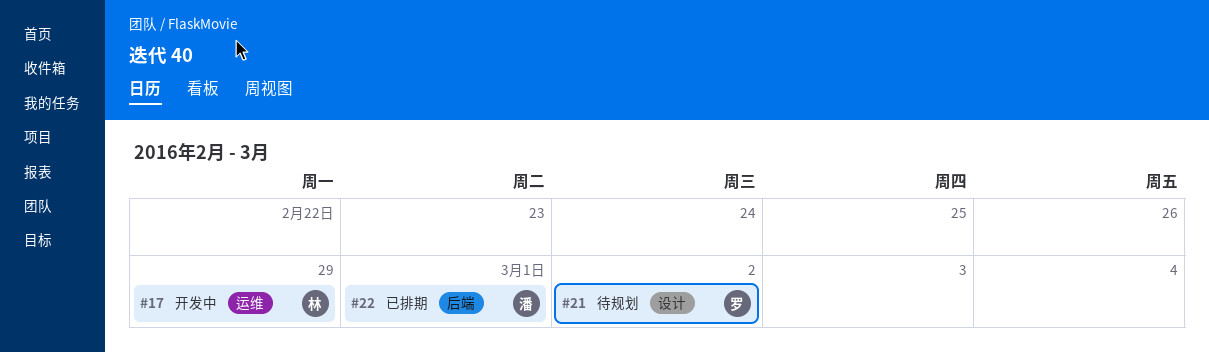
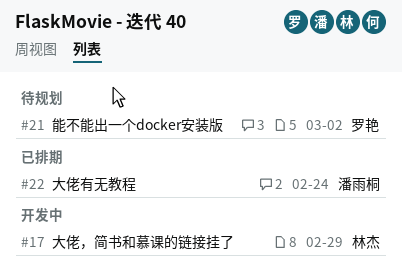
#22, due: Mar 1 -> Feb 24

